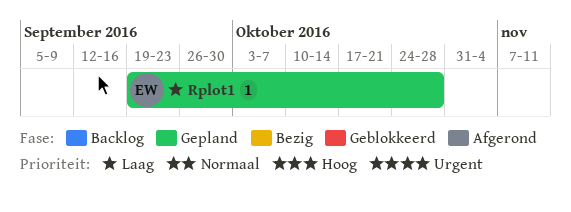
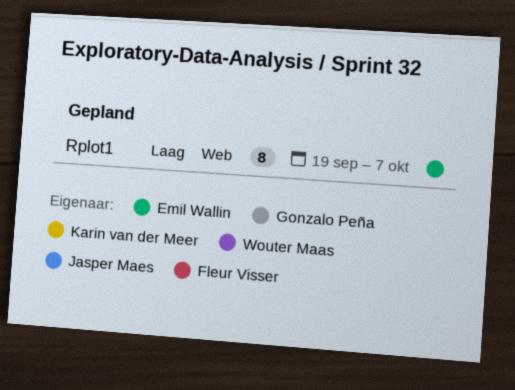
Rplot1, estimate: 1 -> 8
Rplot1, due: Oct 28 -> Oct 7

